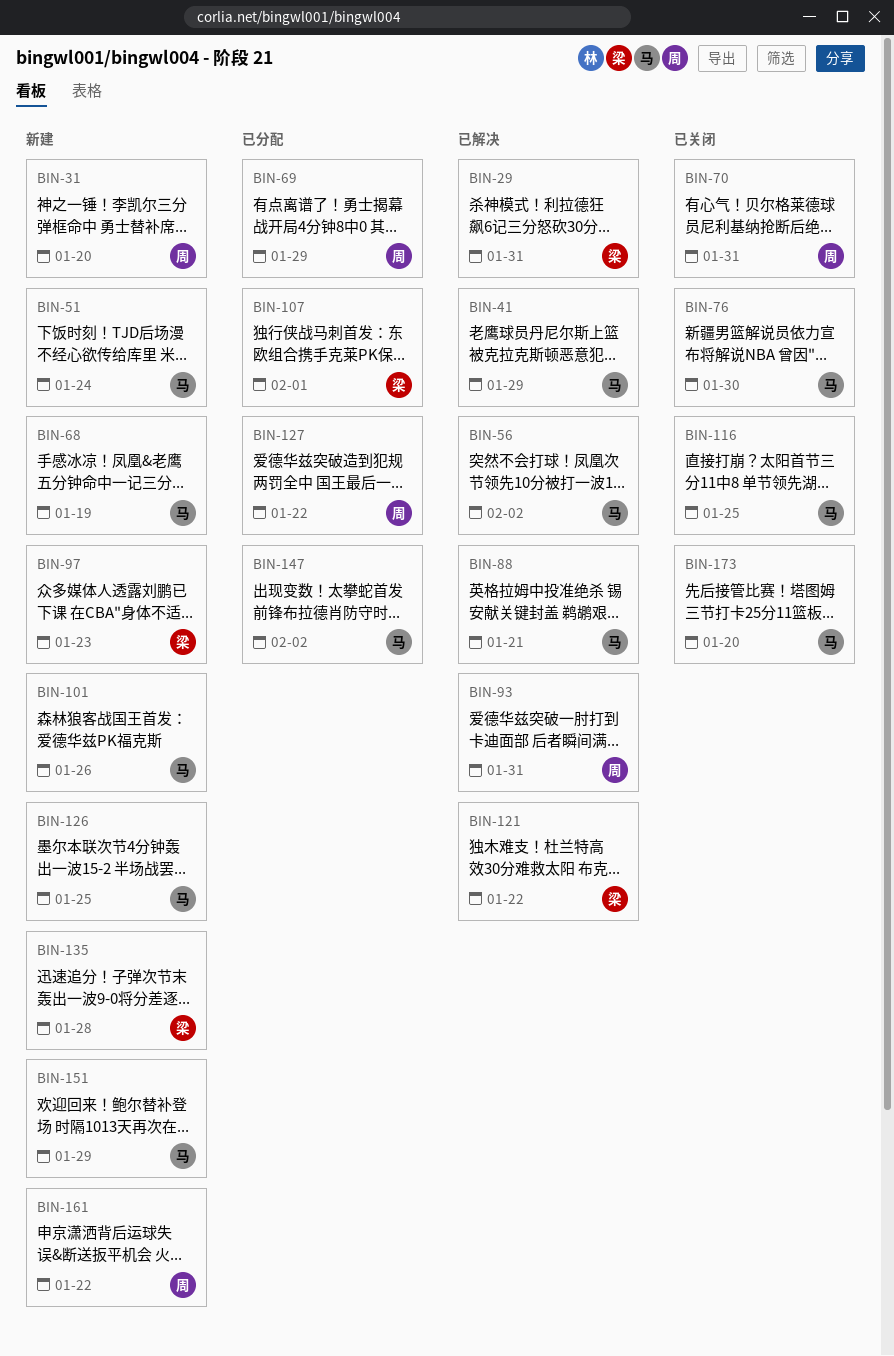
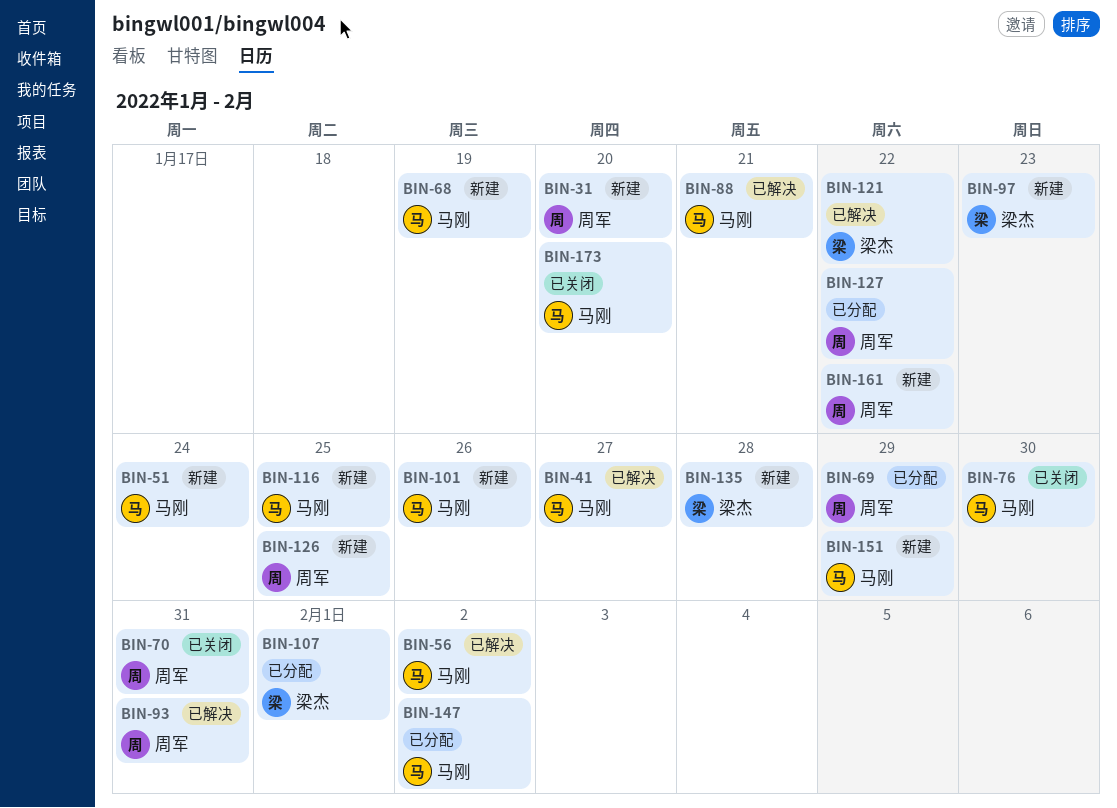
BIN-29: present -> none
BIN-41, due: Jan 29 -> Jan 27
BIN-116, status: 已关闭 -> 新建
BIN-126, owner: 马刚 -> 周军

